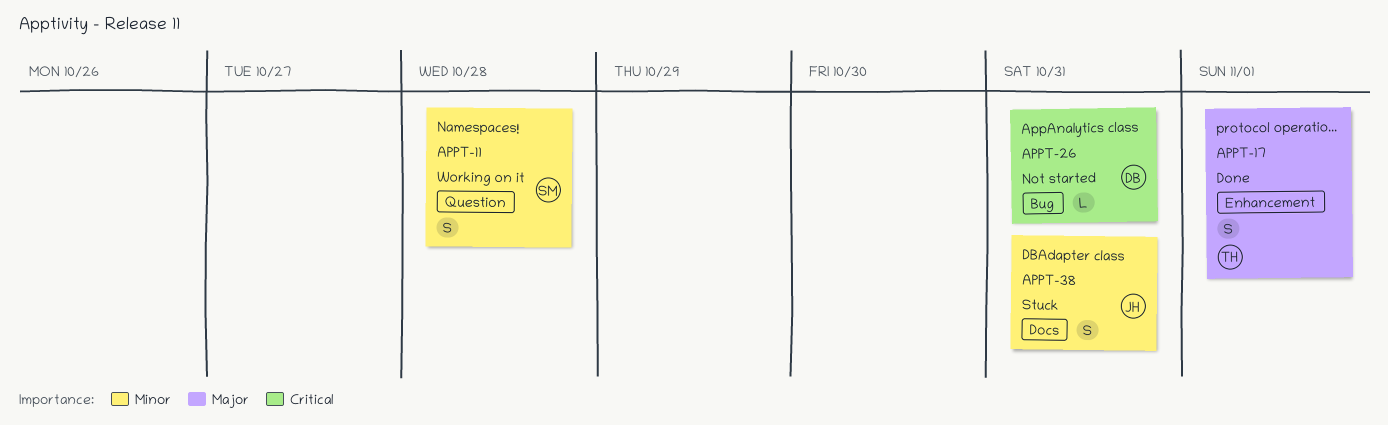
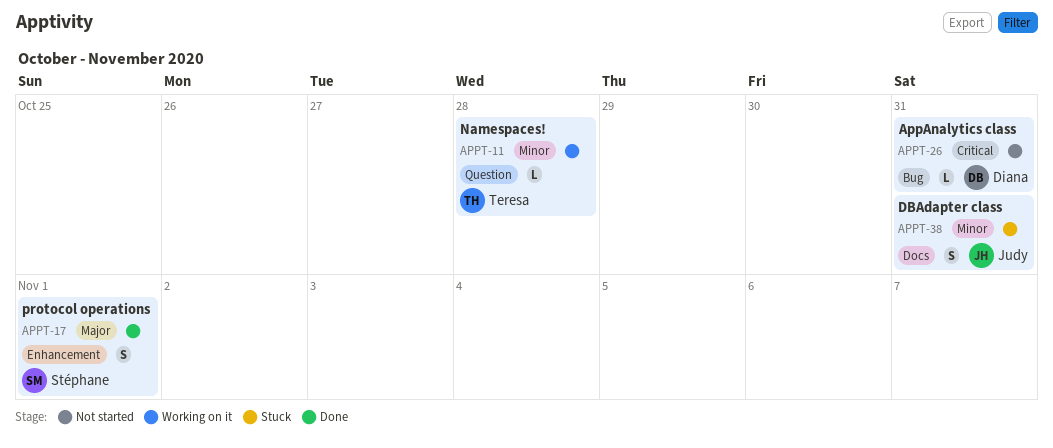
APPT-11, owner: Stéphane -> Teresa
APPT-11, estimate: S -> L
APPT-17, owner: Teresa -> Stéphane

